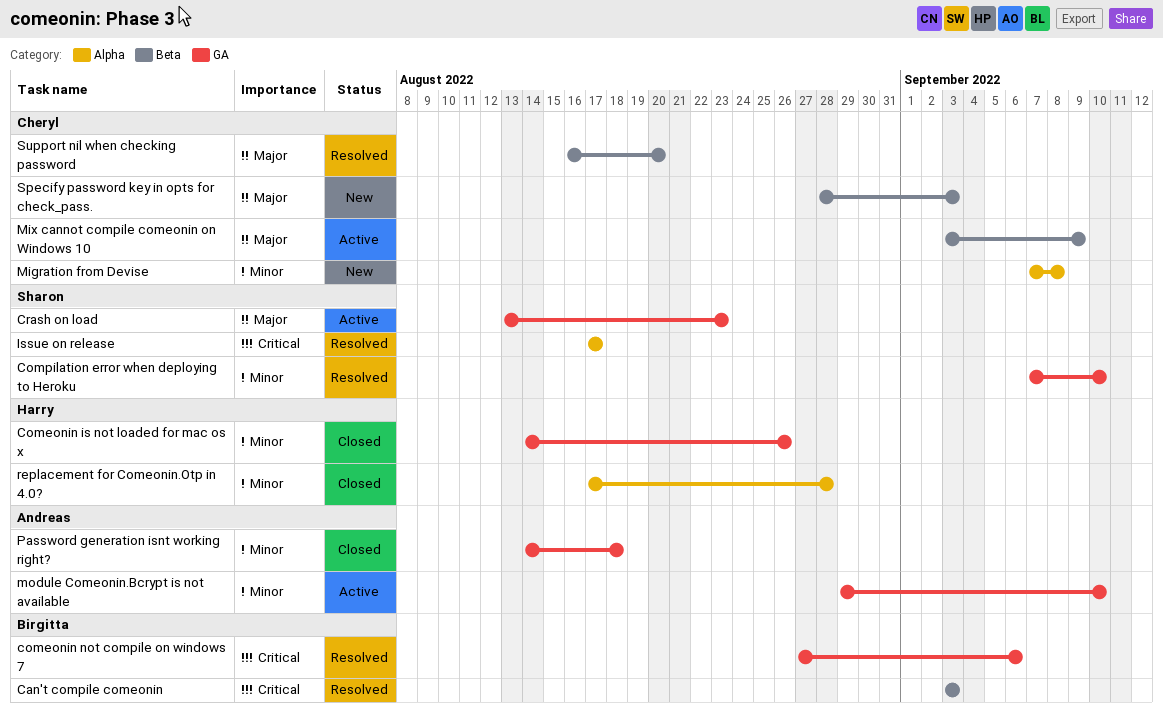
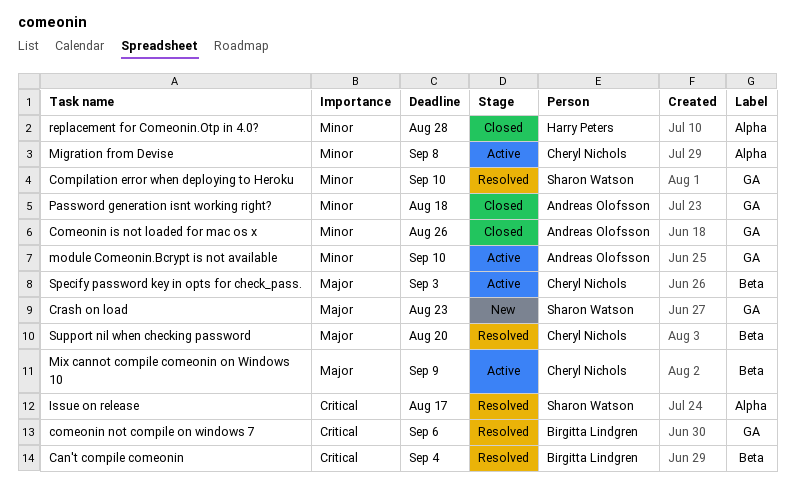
Can't compile comeonin, due: Sep 3 -> Sep 4
Comeonin is not loaded for mac os x, owner: Harry Peters -> Andreas Olofsson
Crash on load, status: Active -> New
Migration from Devise, status: New -> Active
Specify password key in opts for check_pass., status: New -> Active

